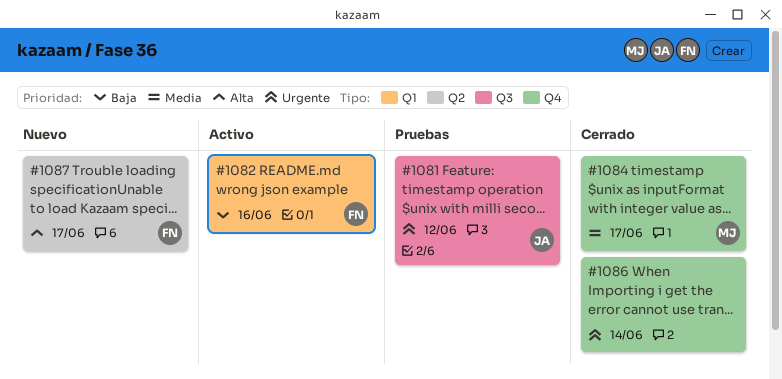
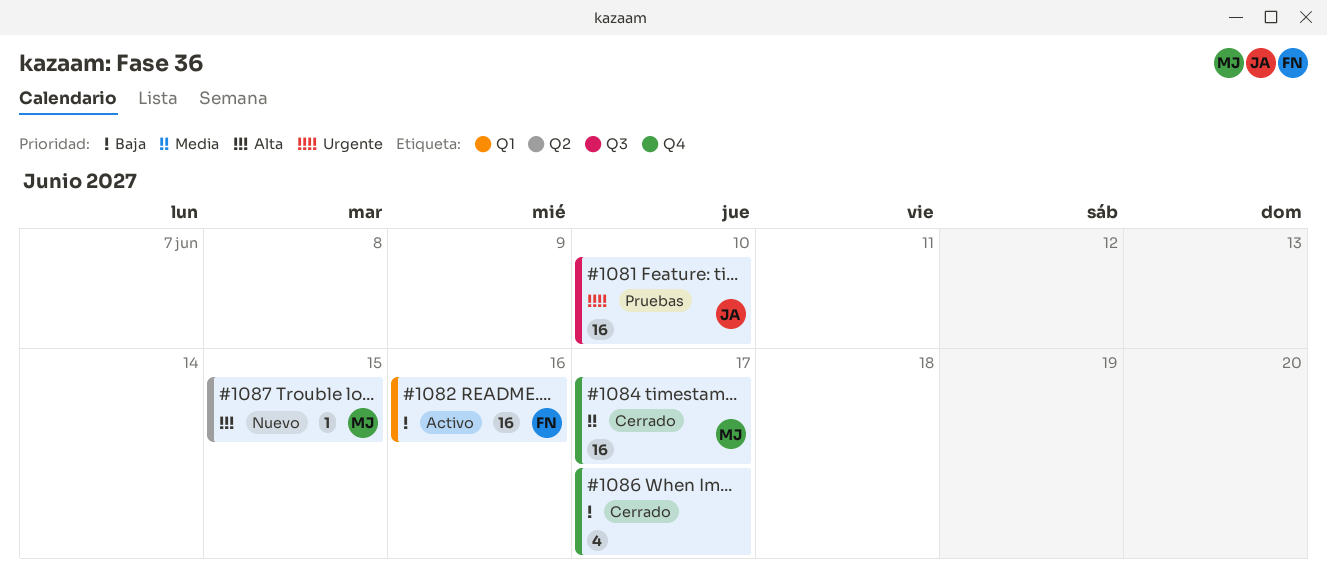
#1081, due: Jun 12 -> Jun 10
#1086, priority: Urgente -> Baja
#1086, due: Jun 14 -> Jun 17
#1087, owner: FN -> MJ
#1087, due: Jun 17 -> Jun 15

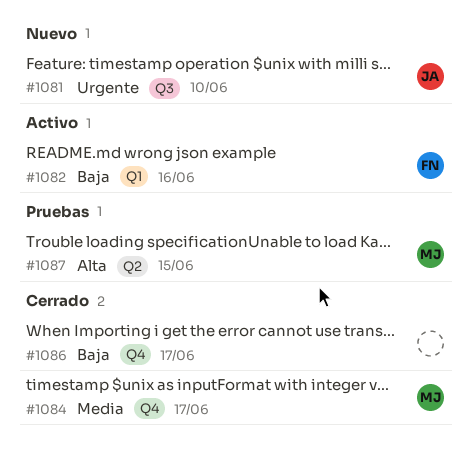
#1081, status: Pruebas -> Nuevo
#1087, status: Nuevo -> Pruebas

